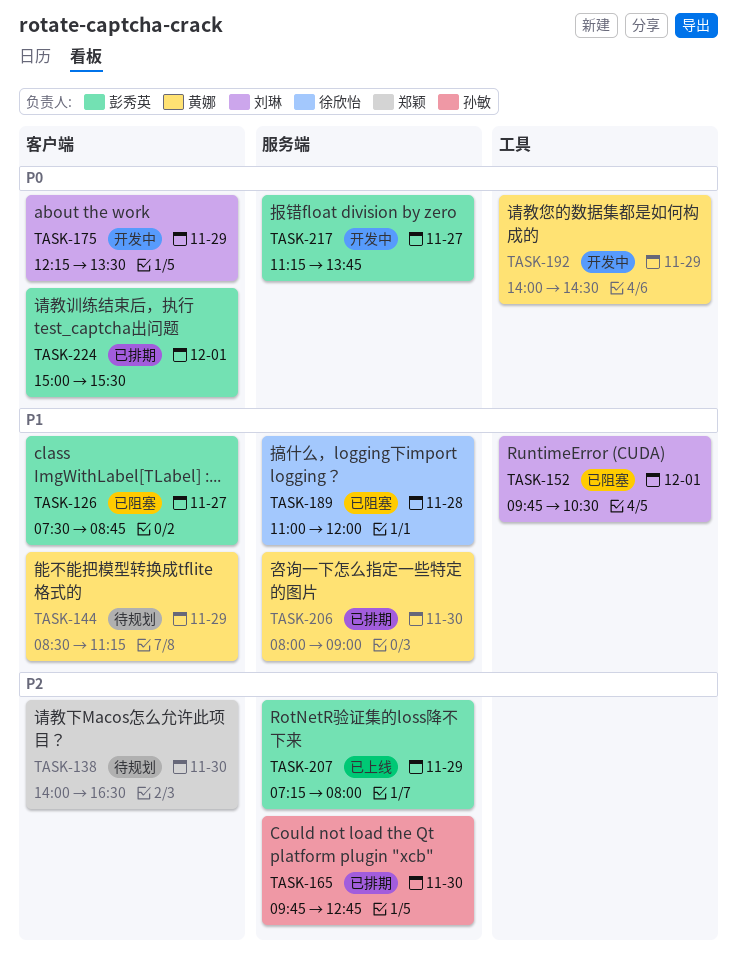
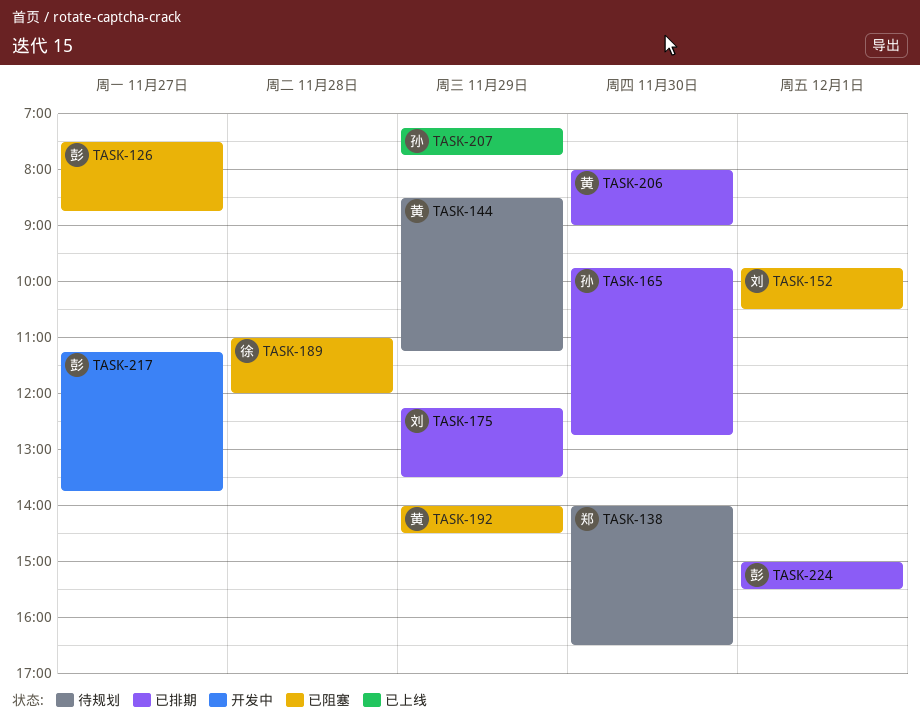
TASK-175, status: 开发中 -> 已排期
TASK-192, status: 开发中 -> 已阻塞
TASK-207, owner: 彭秀英 -> 孙敏
TASK-207, ends: 08:00 -> 07:45

